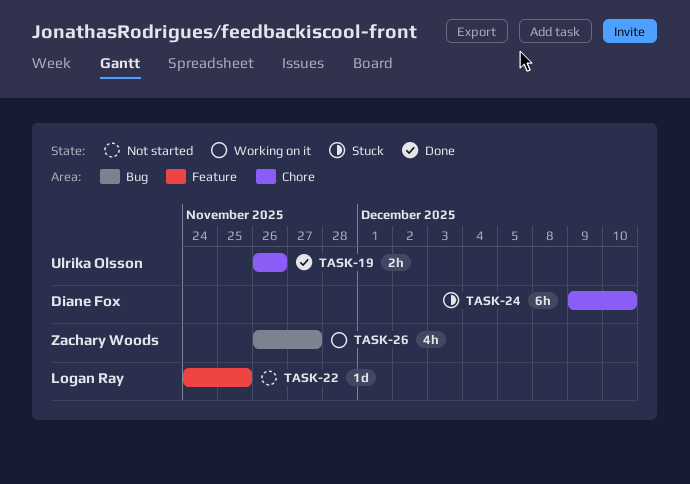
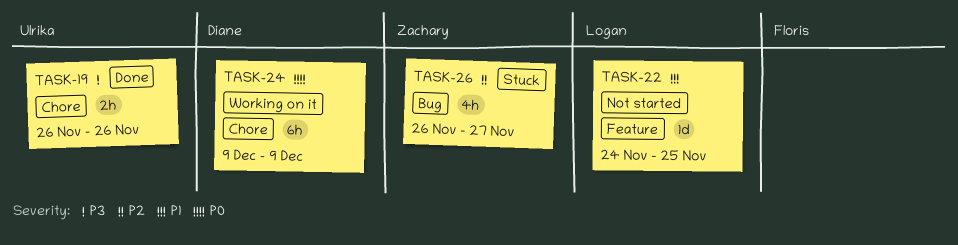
TASK-24, status: Stuck -> Working on it
TASK-24, due: Dec 10 -> Dec 9
TASK-26, status: Working on it -> Stuck

